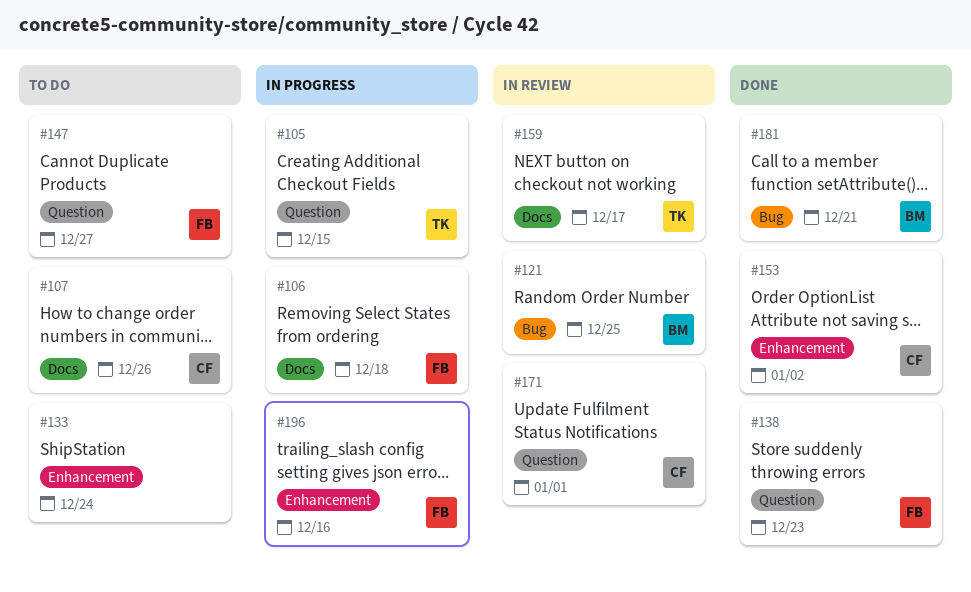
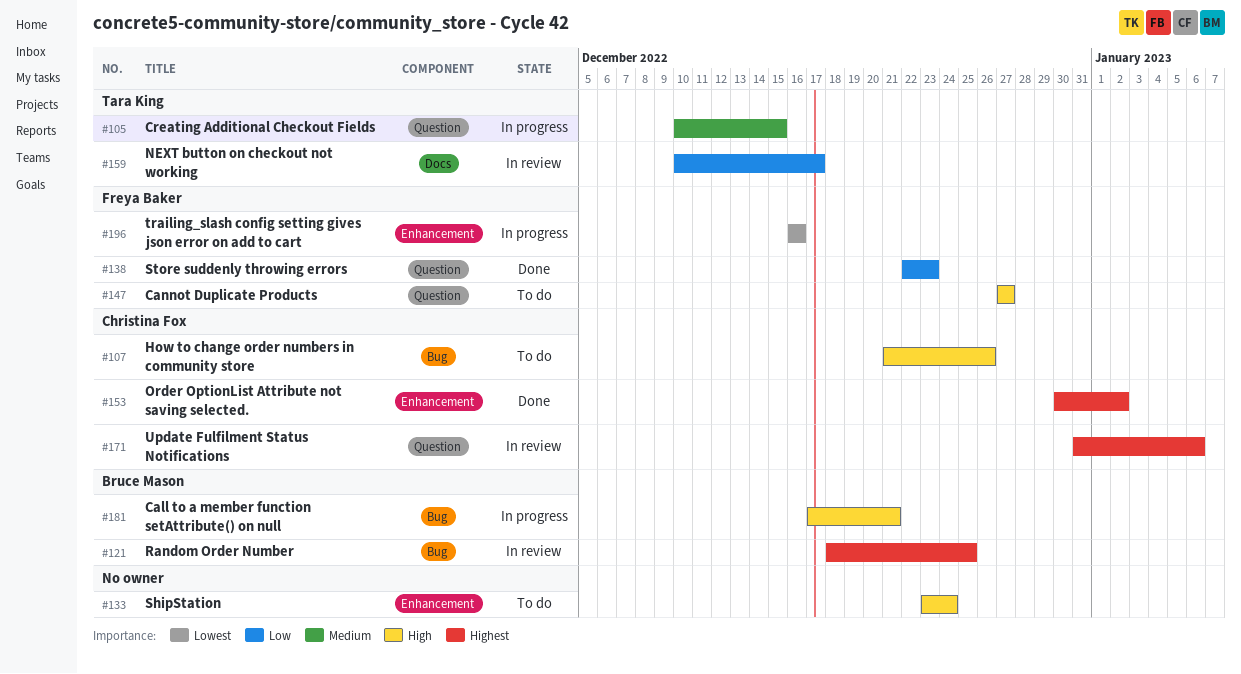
#106: present -> none
#107, label: Docs -> Bug
#171, due: Jan 1 -> Jan 6
#181, status: Done -> In progress

